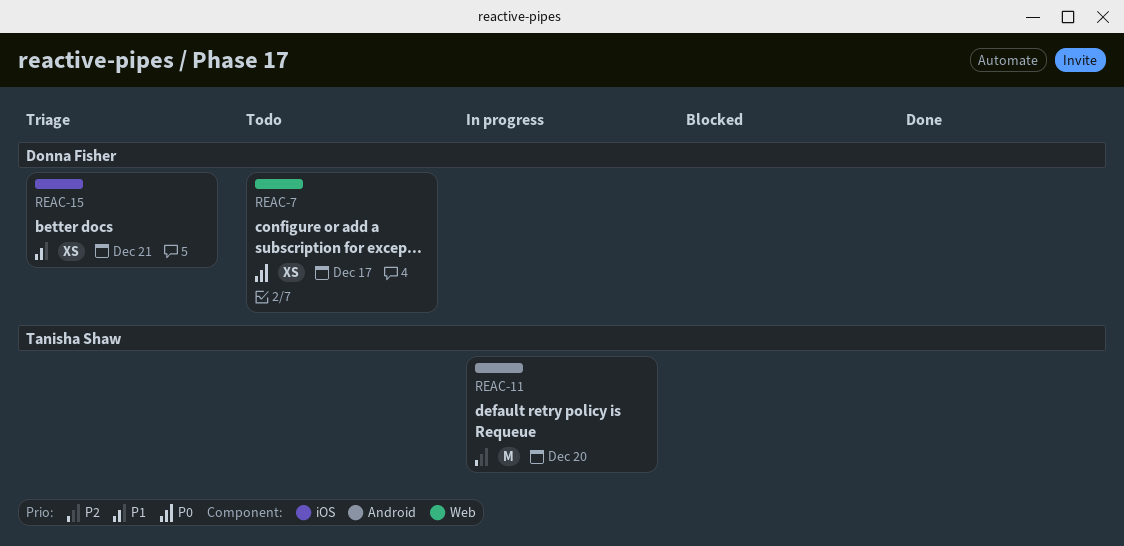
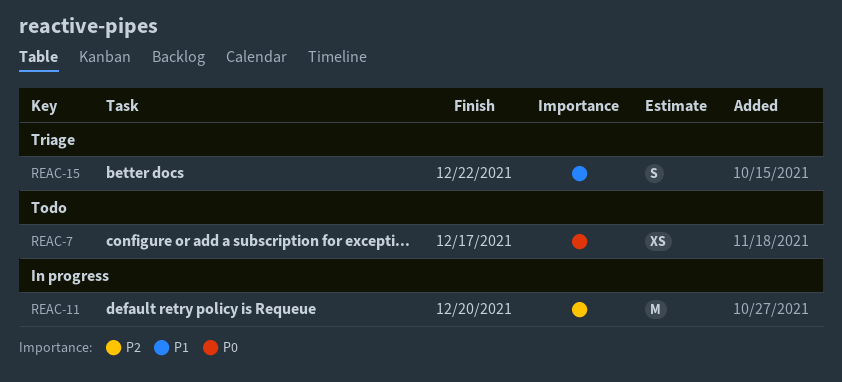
REAC-15, estimate: XS -> S
REAC-15, due: Dec 21 -> Dec 22

